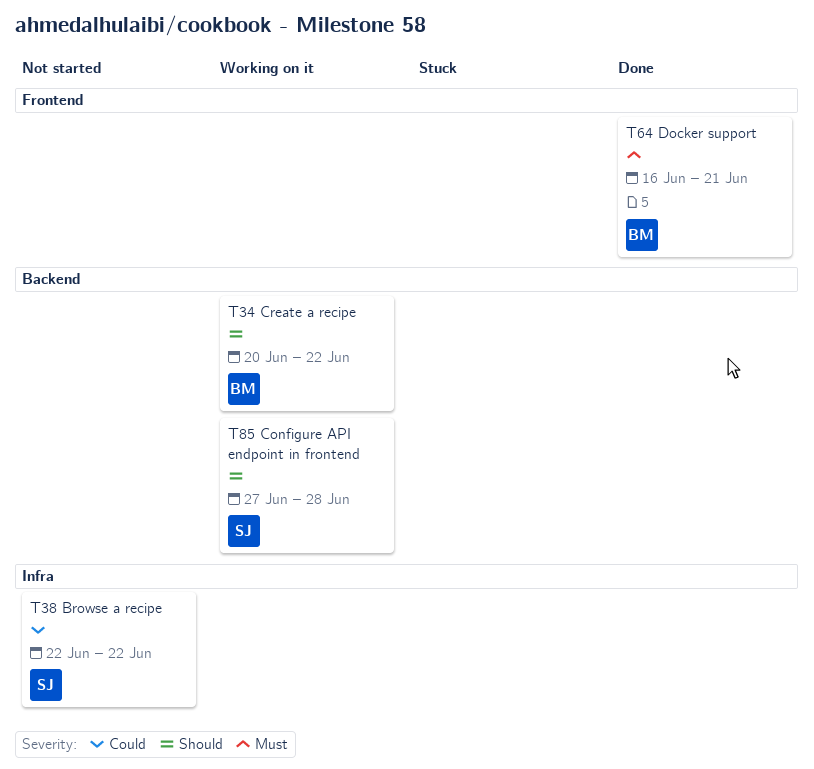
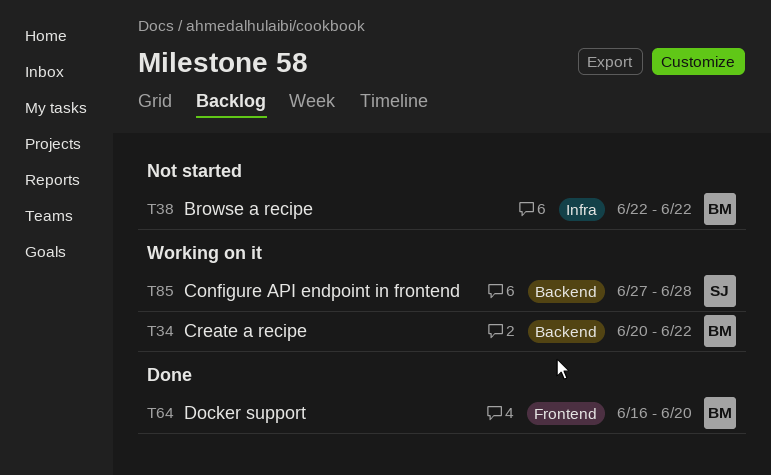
T38, owner: SJ -> BM
T64, due: Jun 21 -> Jun 20

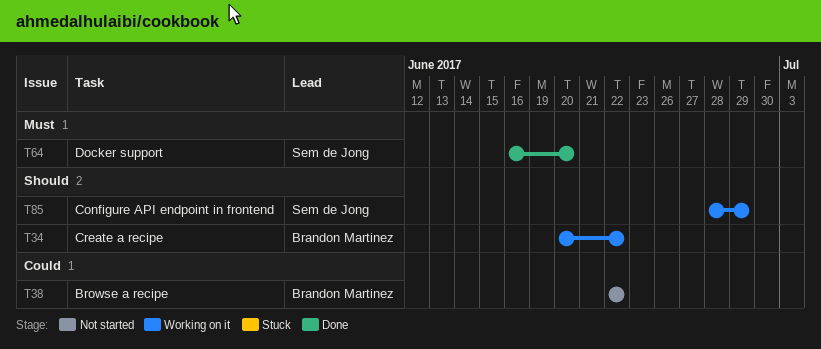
T64, owner: Brandon Martinez -> Sem de Jong
T85, start: Jun 27 -> Jun 28
T85, due: Jun 28 -> Jun 29

